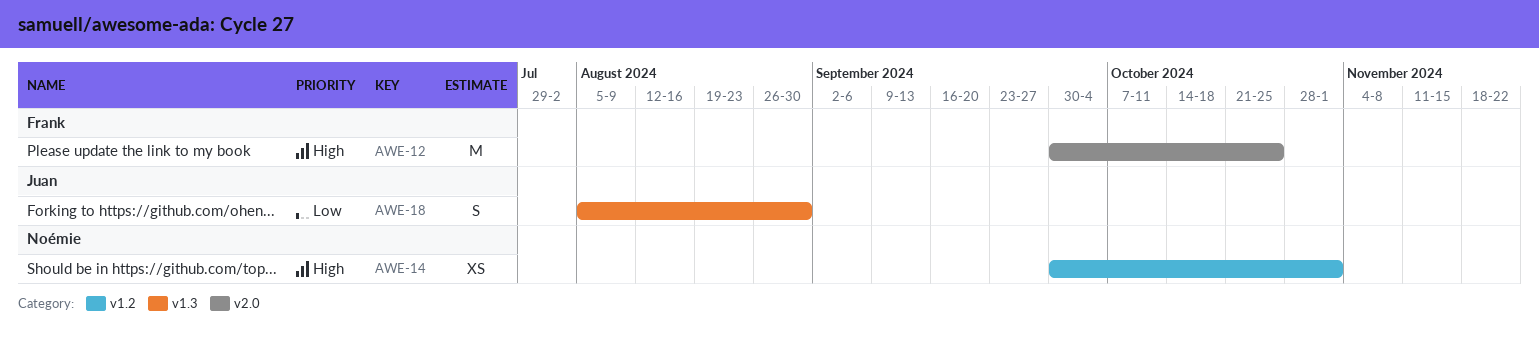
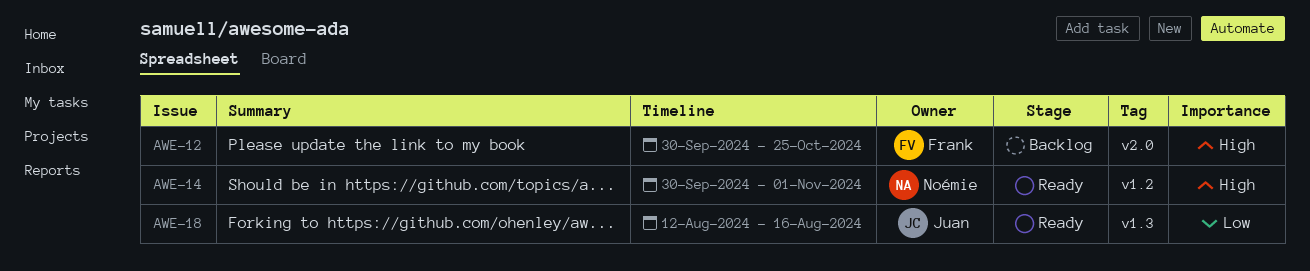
AWE-18, start: Aug 5 -> Aug 12
AWE-18, due: Aug 30 -> Aug 16

